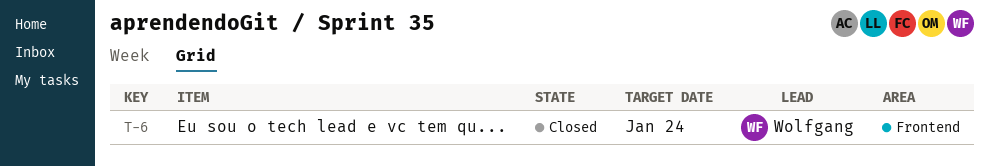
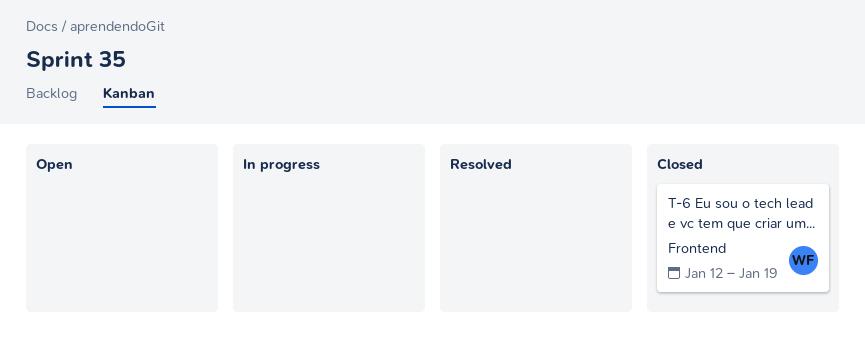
T-6, due: Jan 24 -> Jan 19

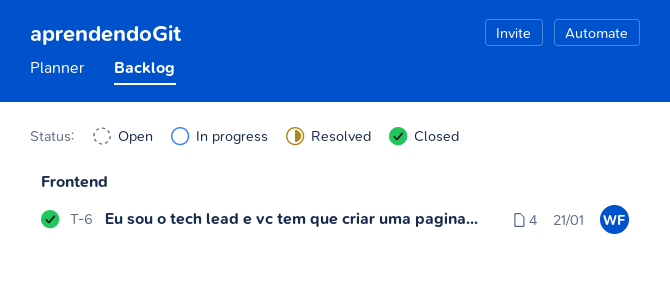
T-6, due: Jan 19 -> Jan 21

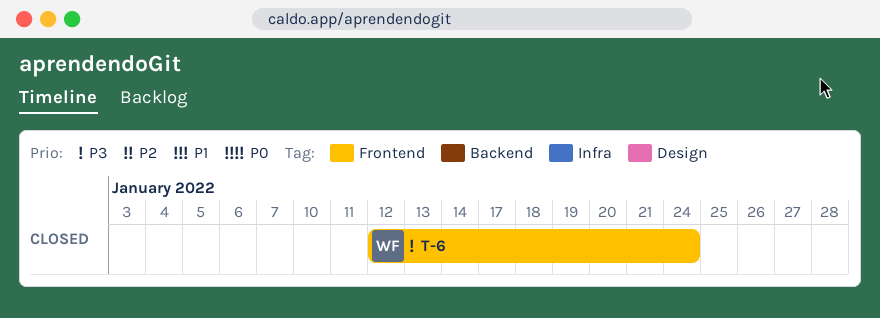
T-6, due: Jan 21 -> Jan 24

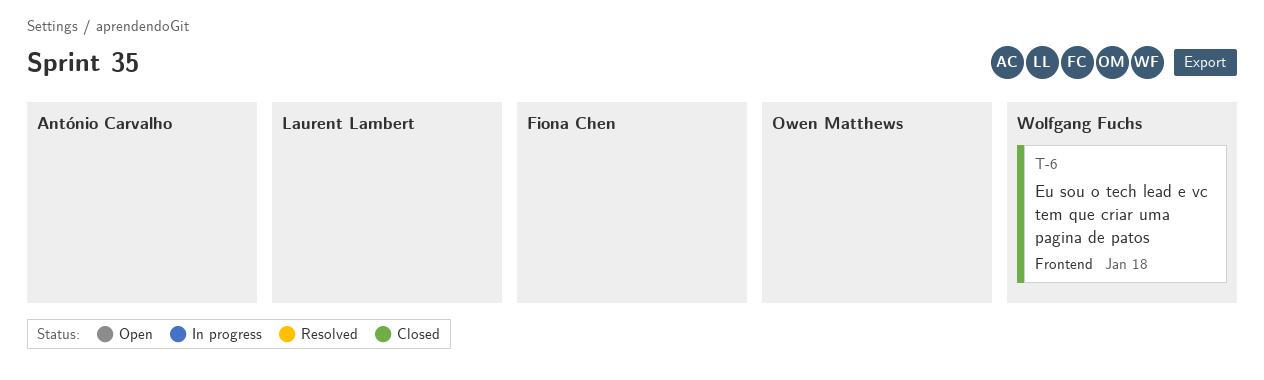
T-6, due: Jan 24 -> Jan 18

